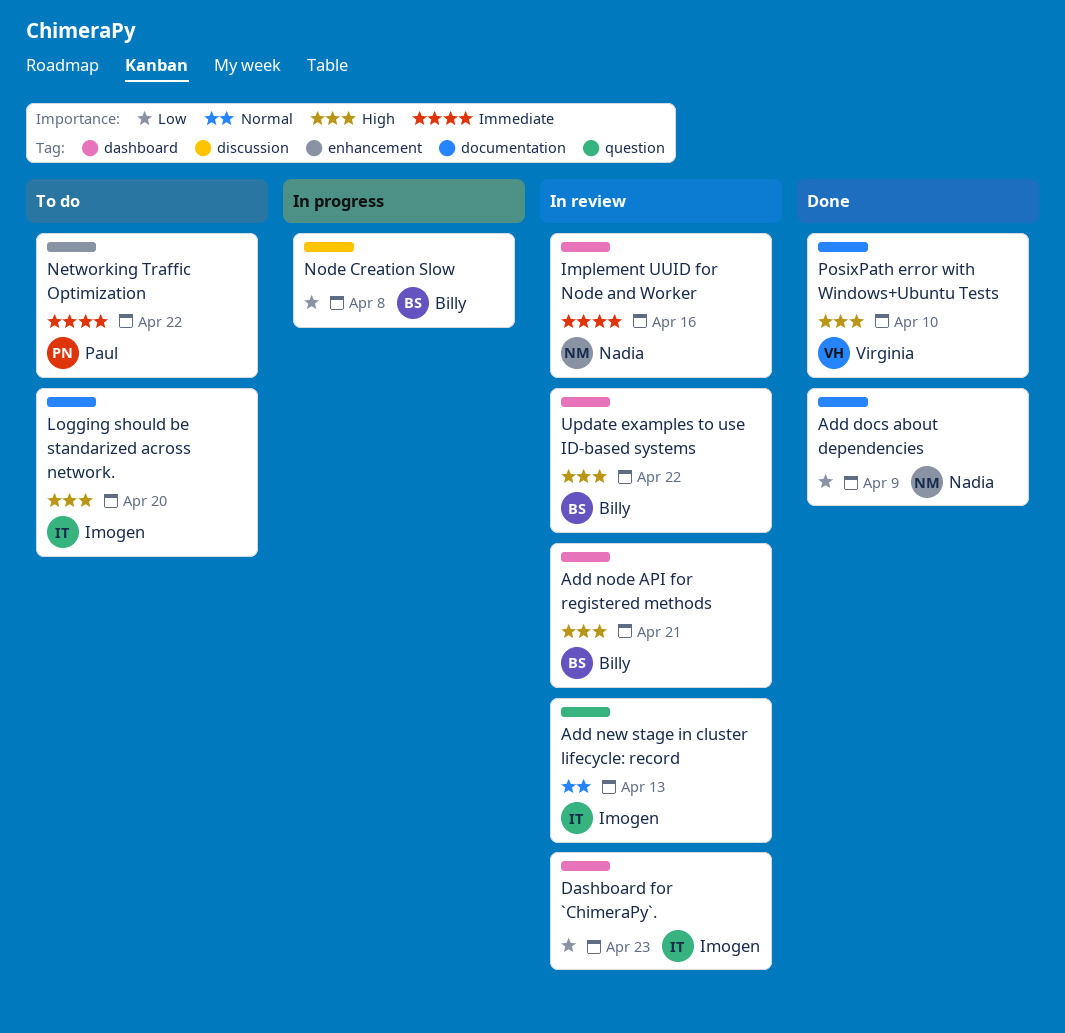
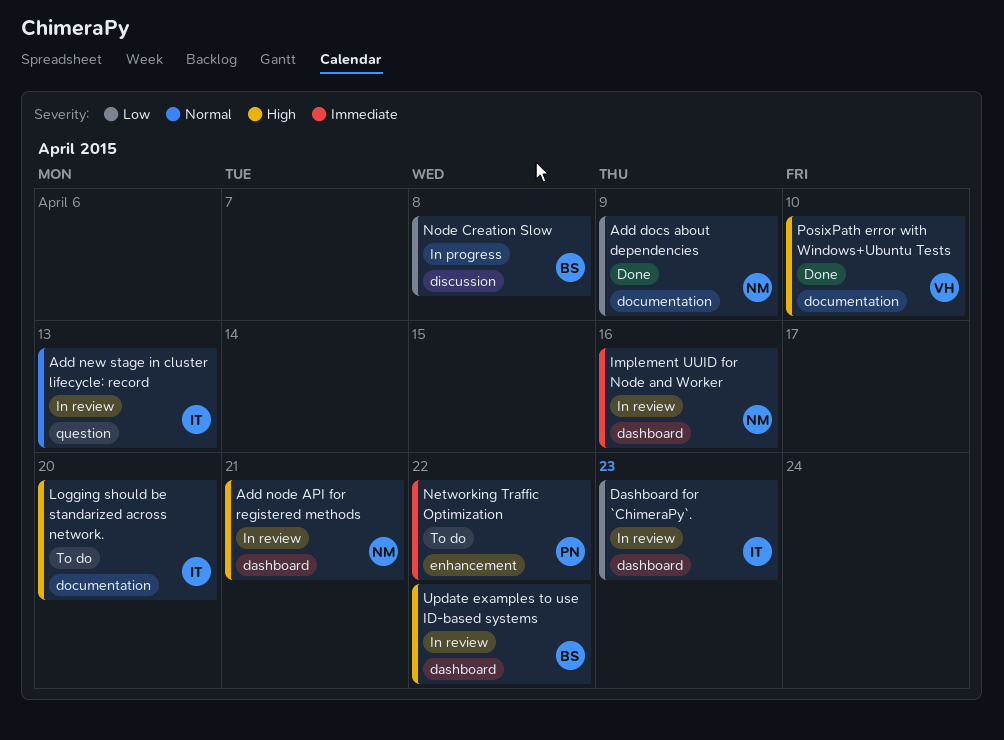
Add node API for registered methods, owner: Billy -> Nadia

